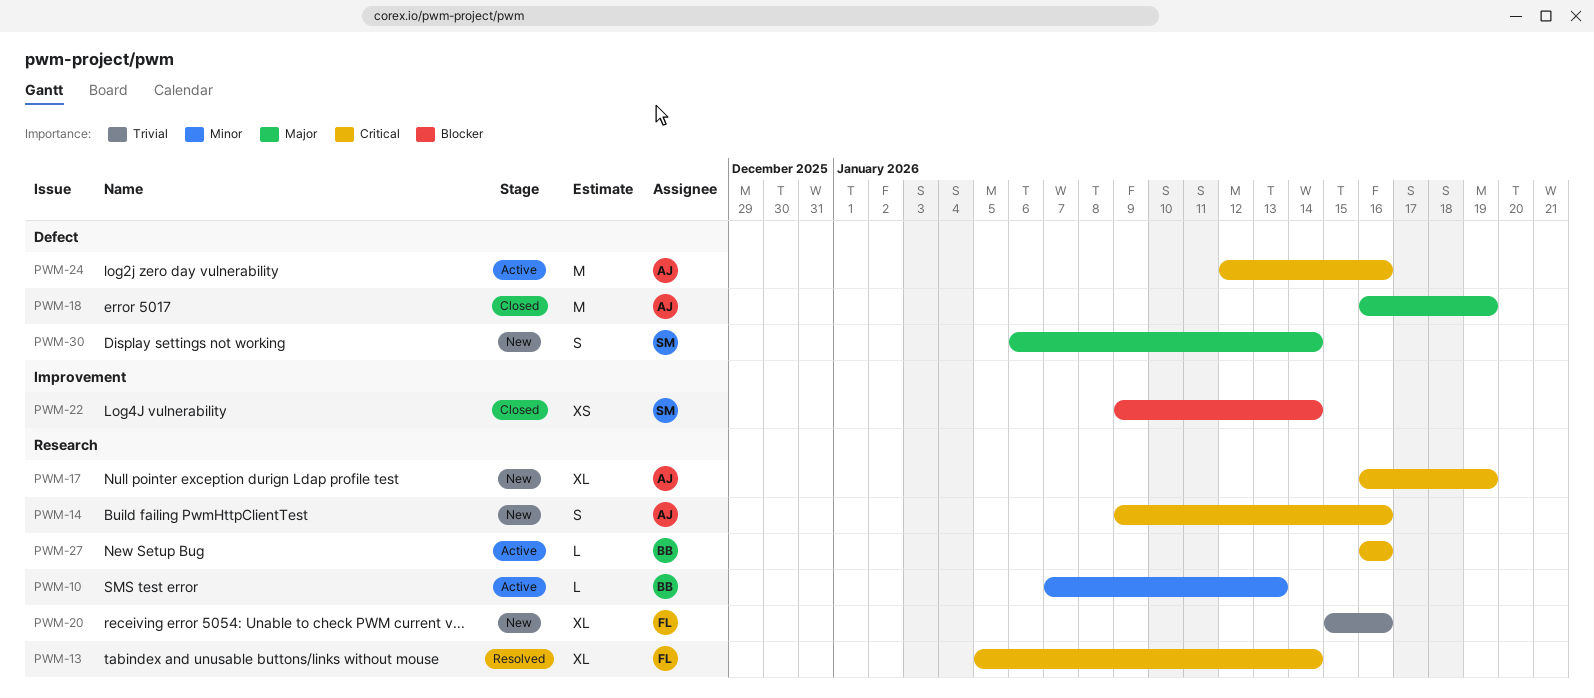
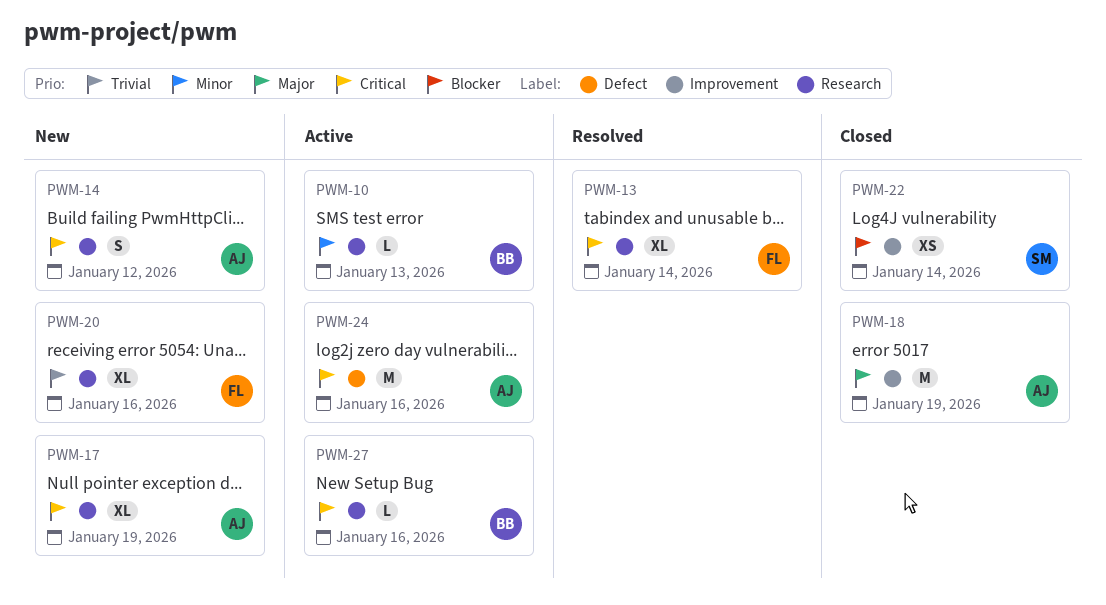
PWM-14, due: Jan 16 -> Jan 12
PWM-18, label: Defect -> Improvement
PWM-30: present -> none

